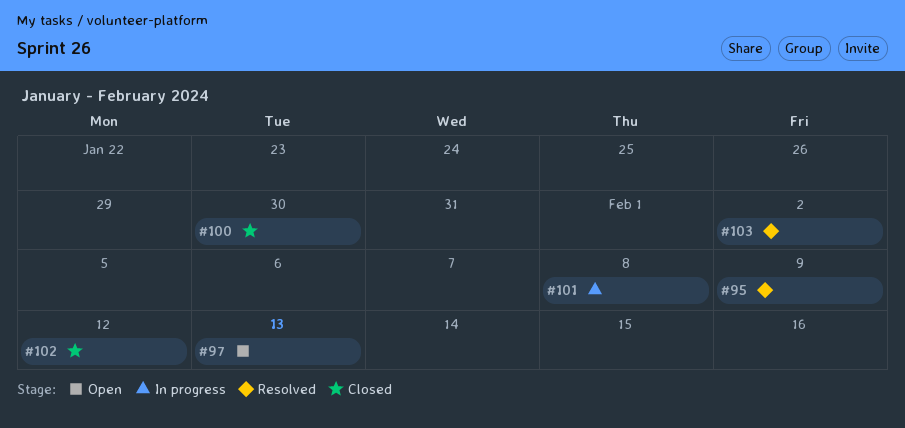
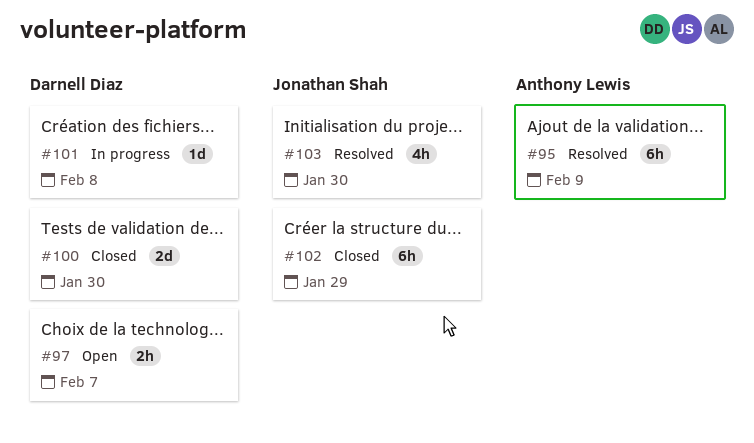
#97, due: Feb 13 -> Feb 7
#102, due: Feb 12 -> Jan 29
#103, due: Feb 2 -> Jan 30

